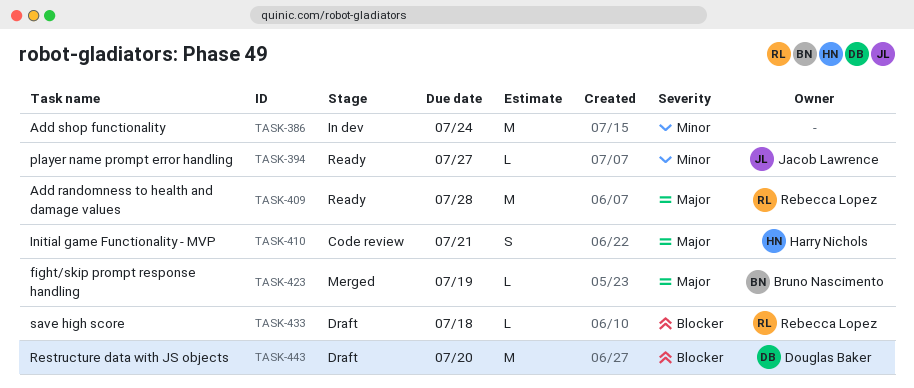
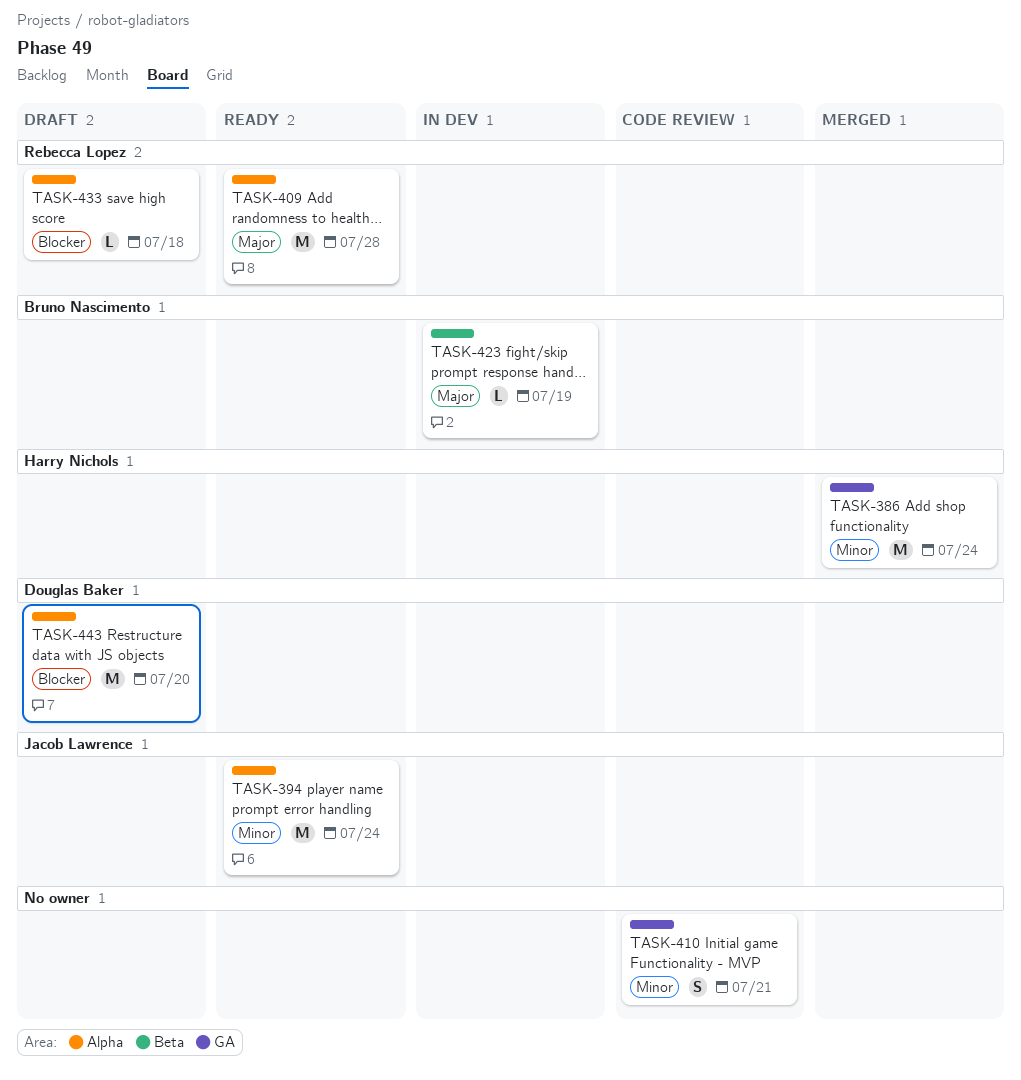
TASK-386, status: In dev -> Merged
TASK-386, owner: none -> Harry Nichols
TASK-394, estimate: L -> M
TASK-394, due: Jul 27 -> Jul 24
TASK-410, owner: Harry Nichols -> none
TASK-410, priority: Major -> Minor
TASK-423, status: Merged -> In dev

